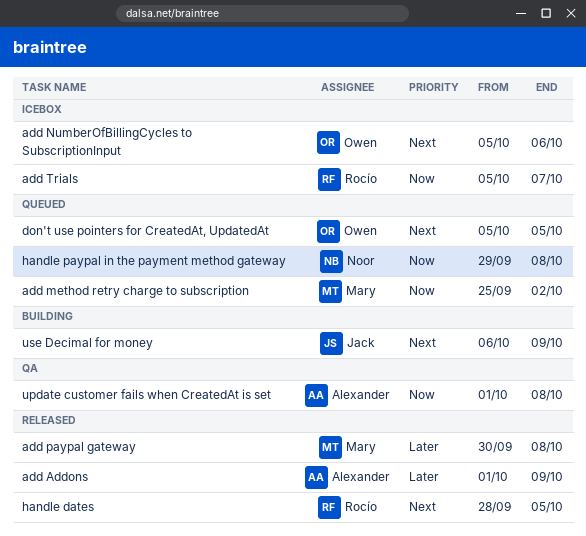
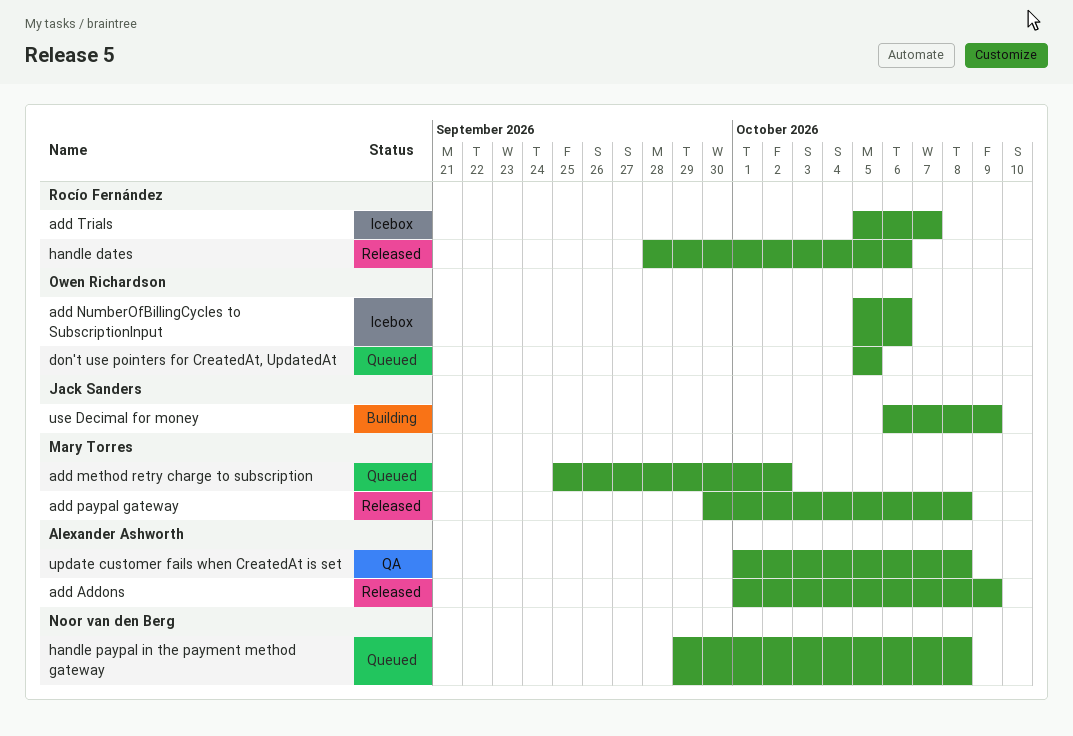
handle dates, due: Oct 5 -> Oct 6

